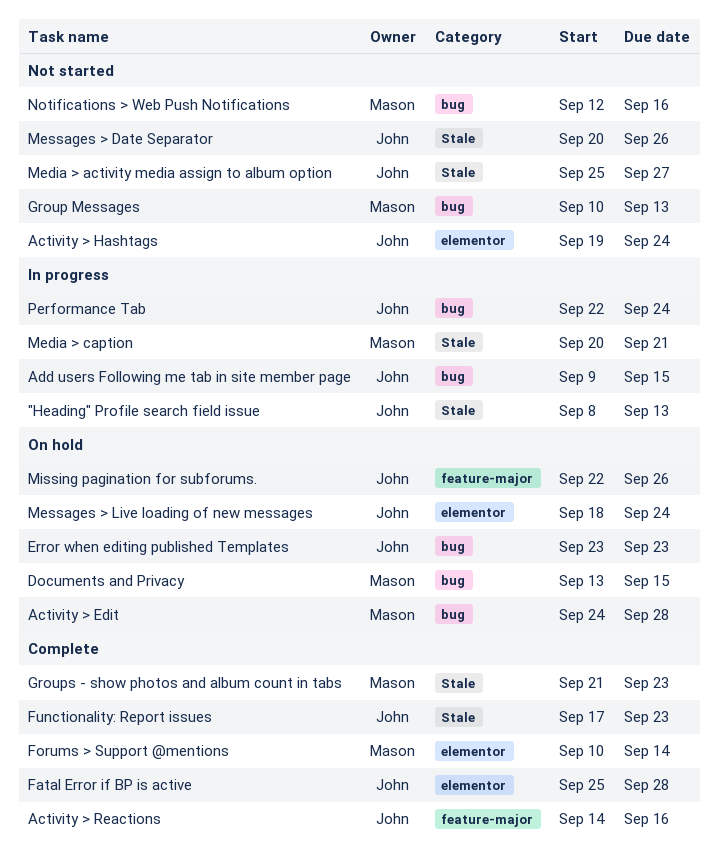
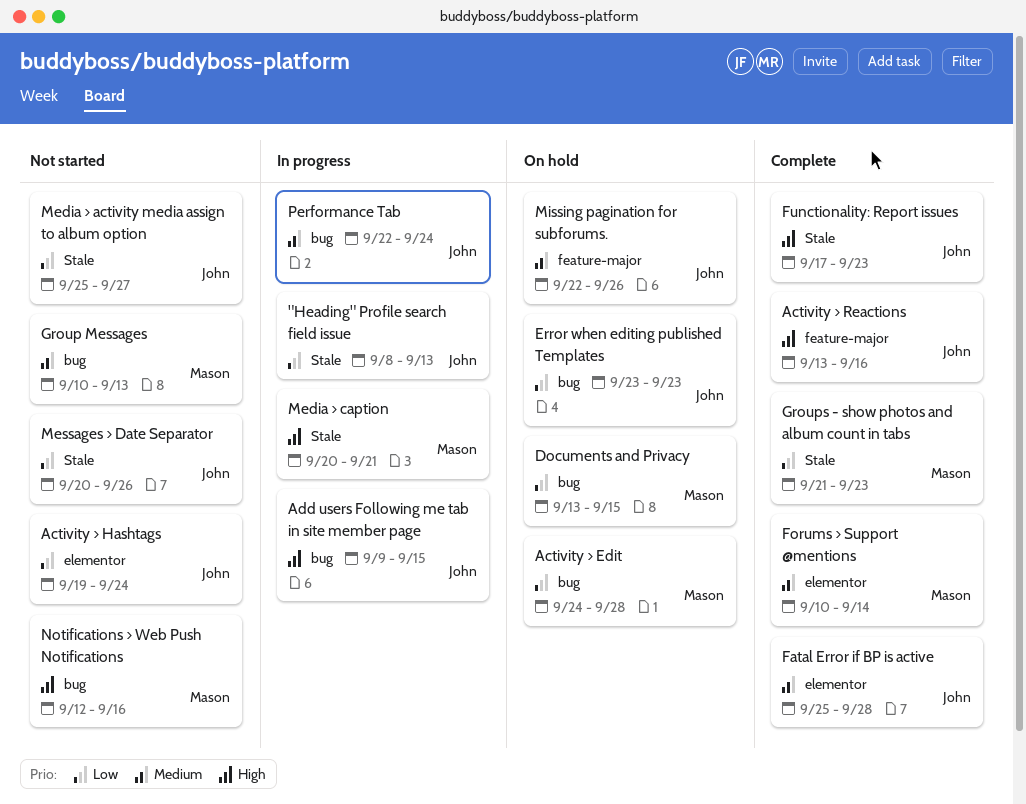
Activity > Reactions, start: Sep 14 -> Sep 13
Messages > Live loading of new messages: present -> none

